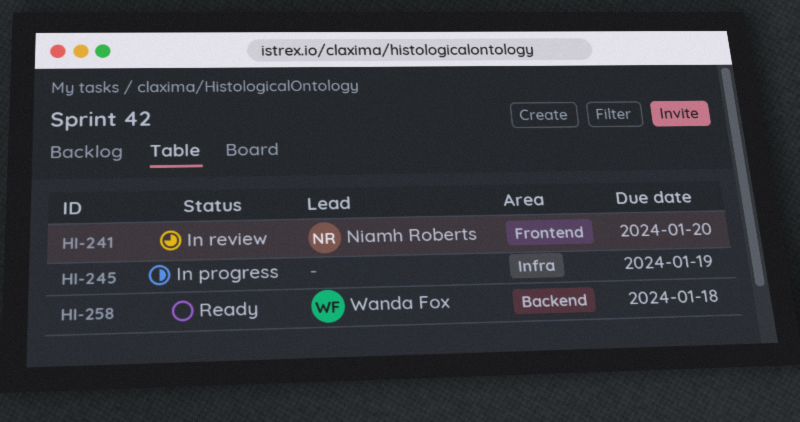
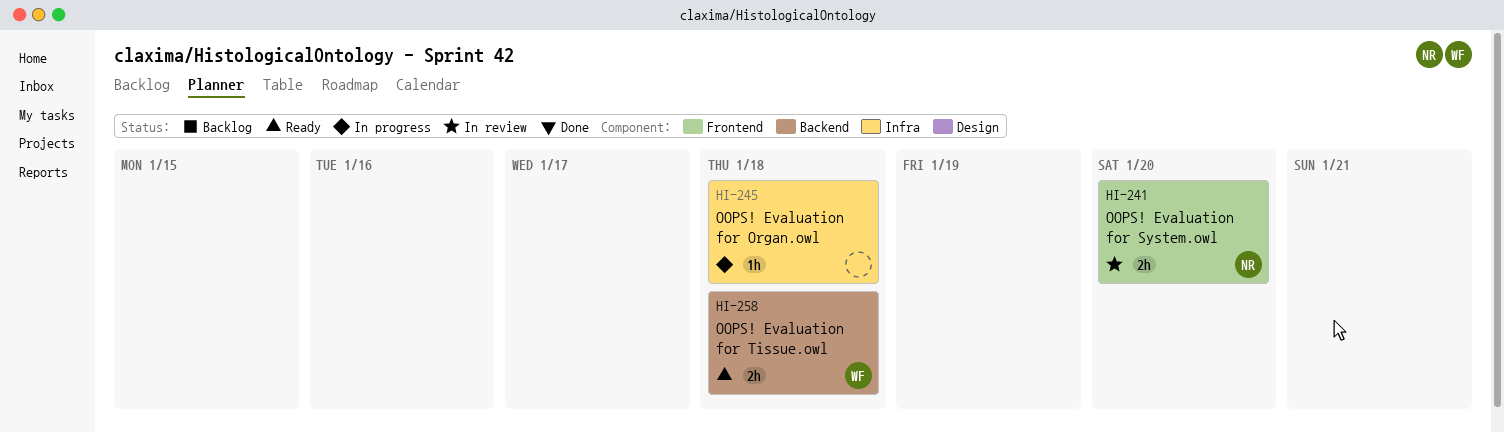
HI-245, due: Jan 19 -> Jan 18

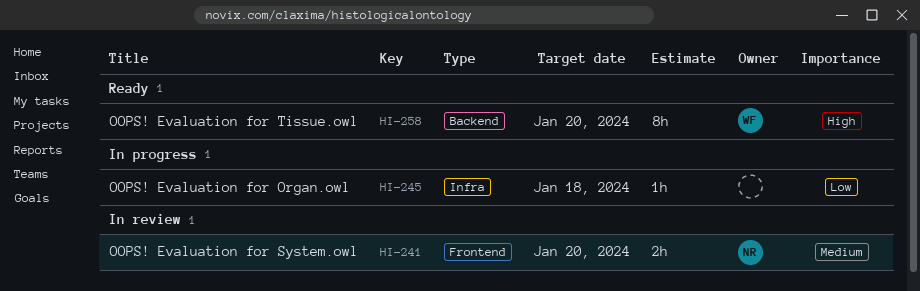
HI-258, estimate: 2h -> 8h
HI-258, due: Jan 18 -> Jan 20

